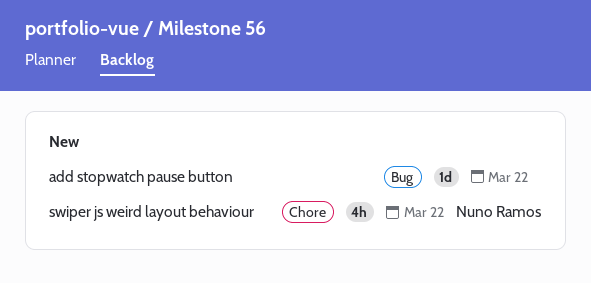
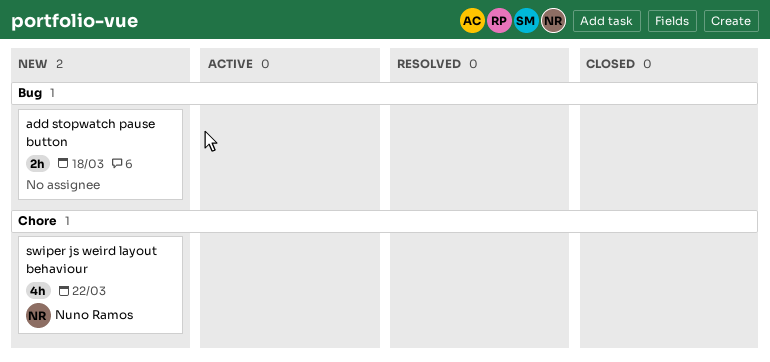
add stopwatch pause button, estimate: 1d -> 2h
add stopwatch pause button, due: Mar 22 -> Mar 18

